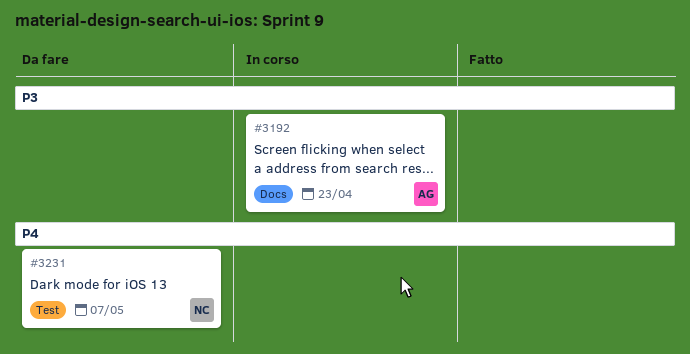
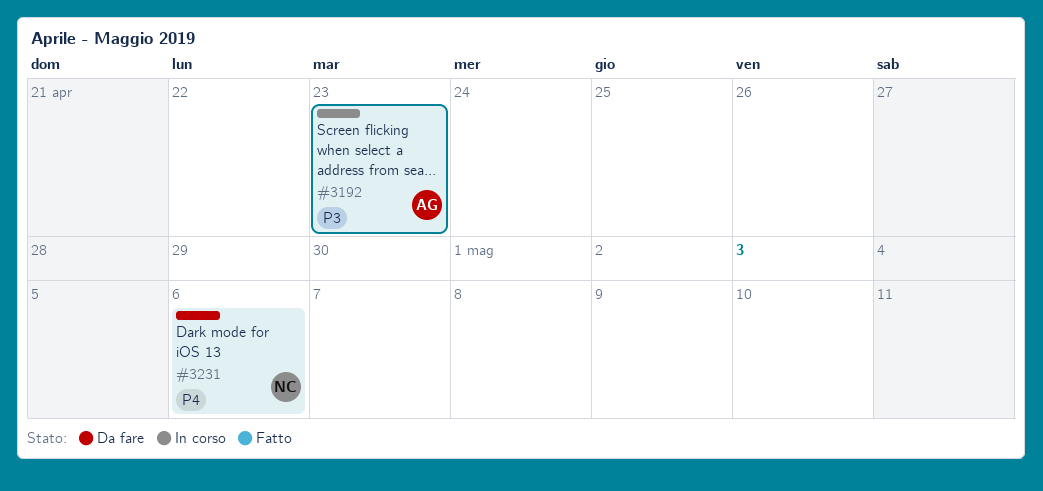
#3231, due: May 7 -> May 6

